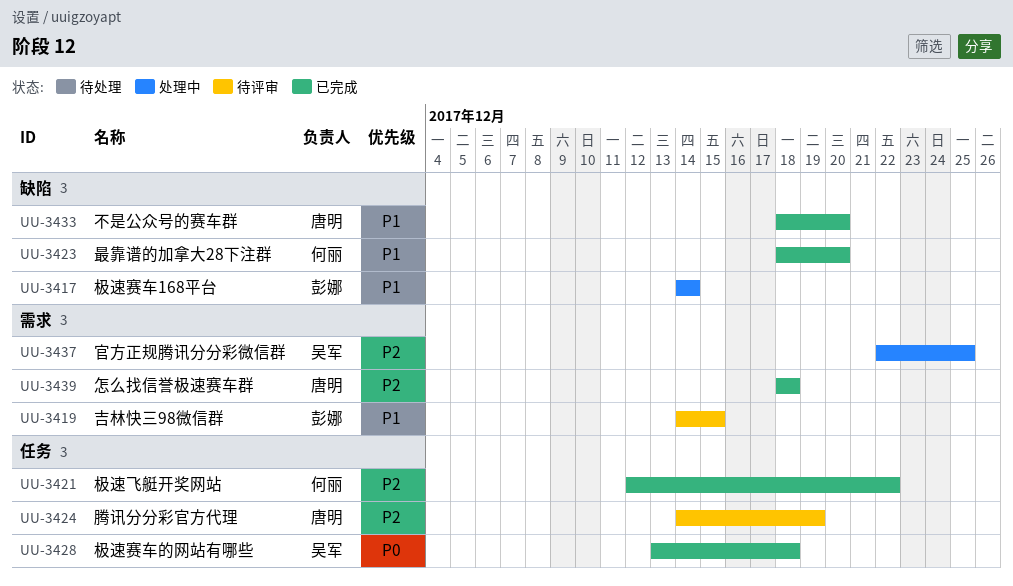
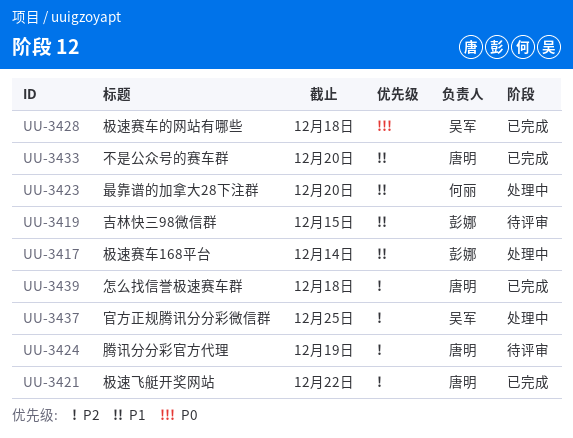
UU-3421, owner: 何丽 -> 唐明
UU-3423, status: 已完成 -> 处理中

